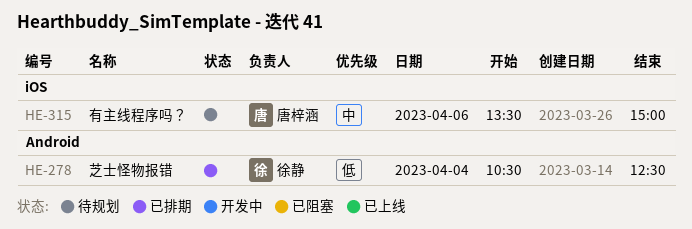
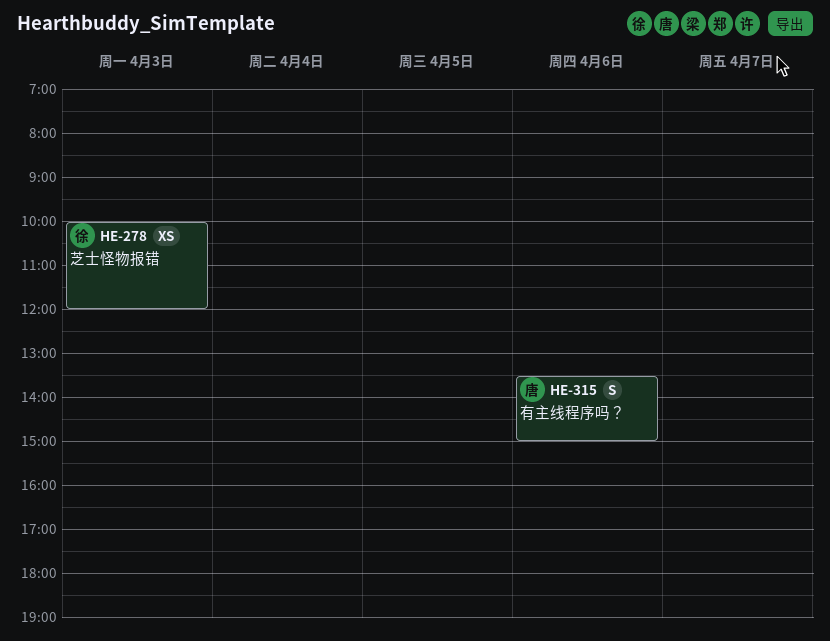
HE-278, day: Apr 4 -> Apr 3
HE-278, begins: 10:30 -> 10:00
HE-278, ends: 12:30 -> 12:00

